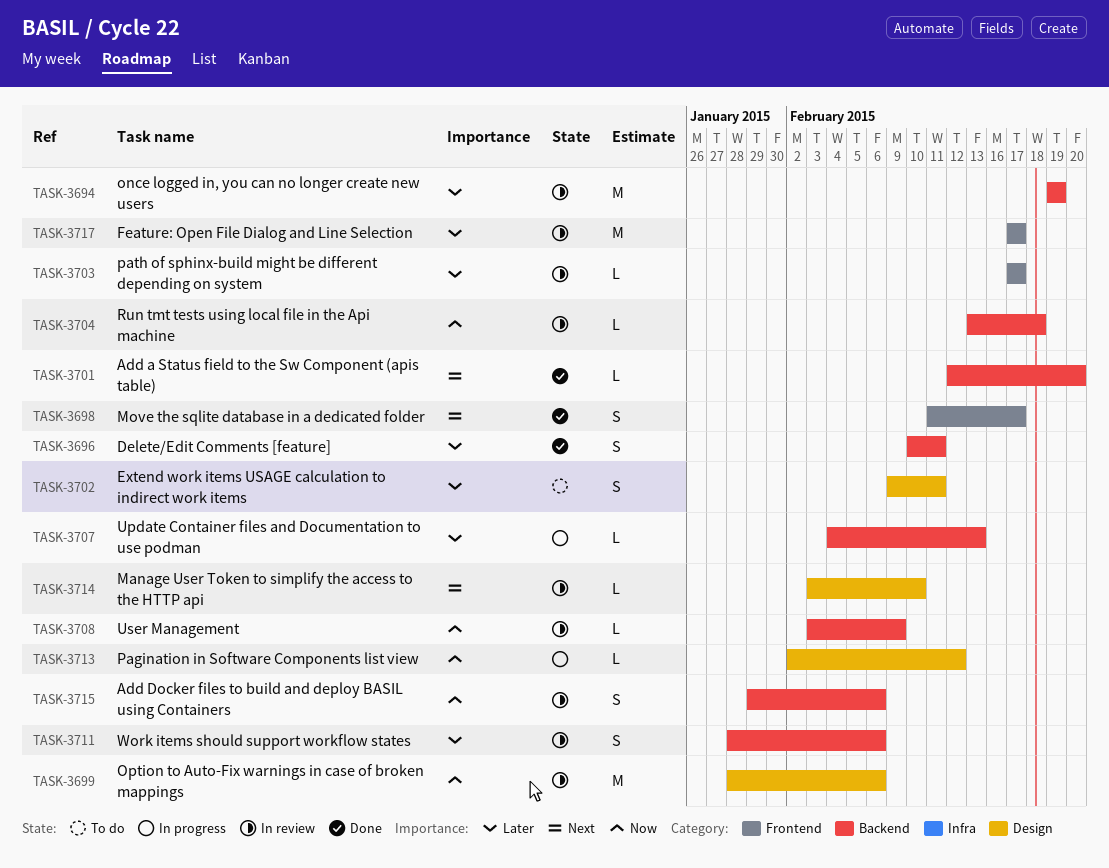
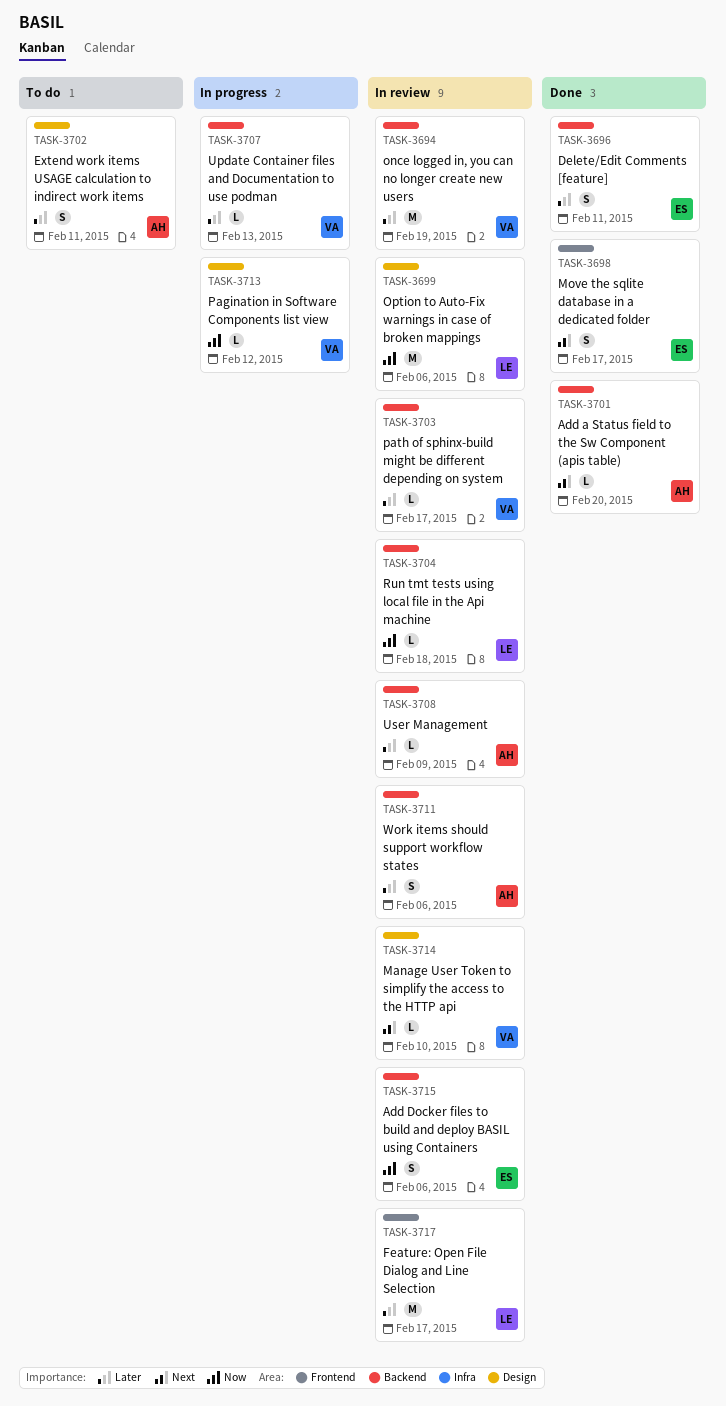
TASK-3703, label: Frontend -> Backend
TASK-3708, priority: Now -> Later

